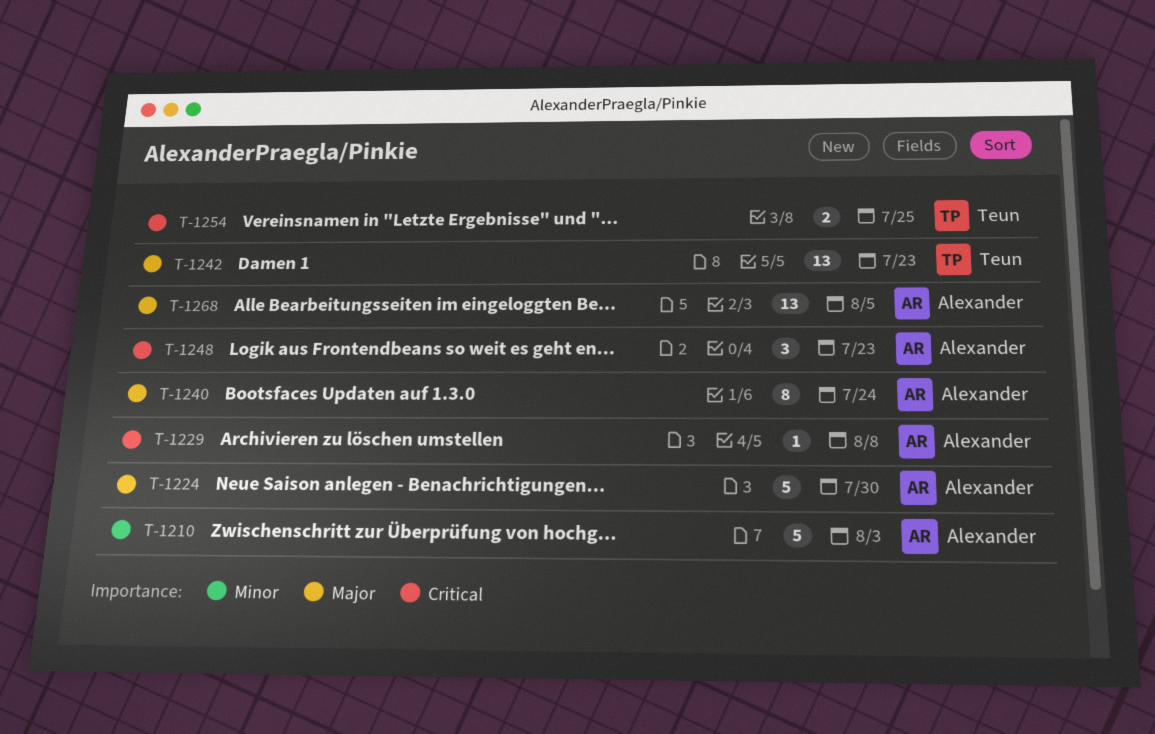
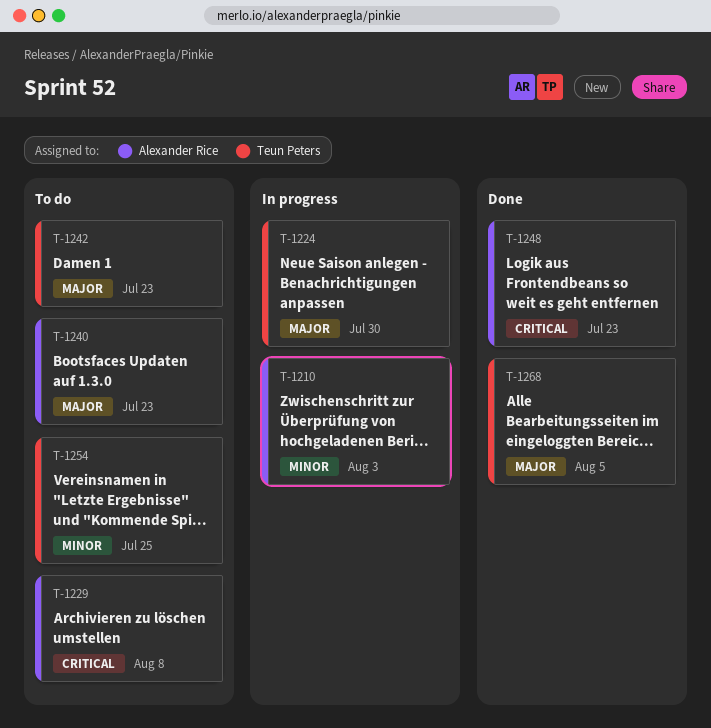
T-1224, owner: Alexander Rice -> Teun Peters
T-1240, due: Jul 24 -> Jul 23
T-1254, priority: Critical -> Minor
T-1268, owner: Alexander Rice -> Teun Peters

